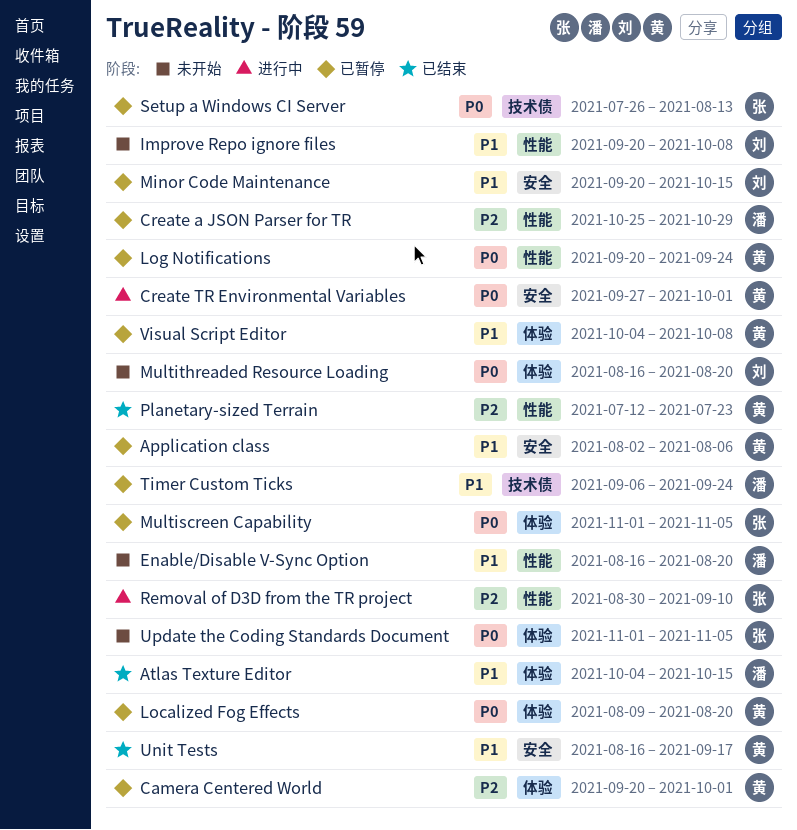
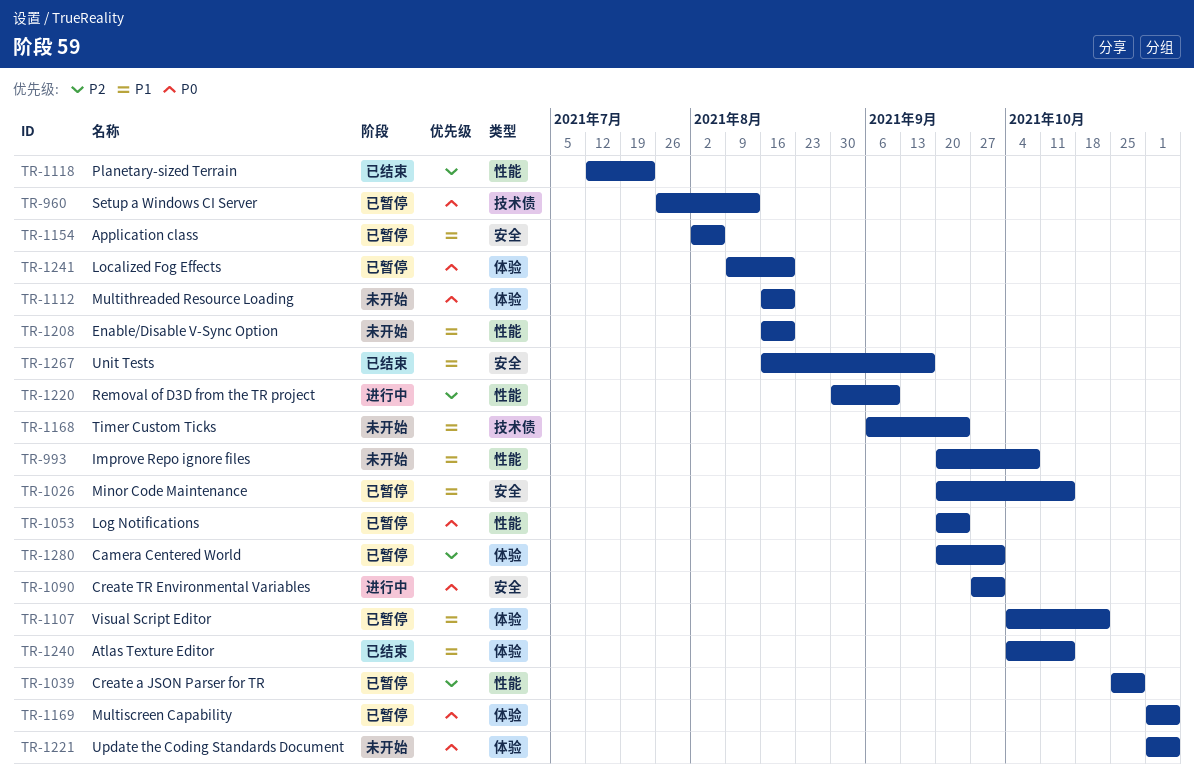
Timer Custom Ticks, status: 已暂停 -> 未开始
Visual Script Editor, due: Oct 8 -> Oct 22

